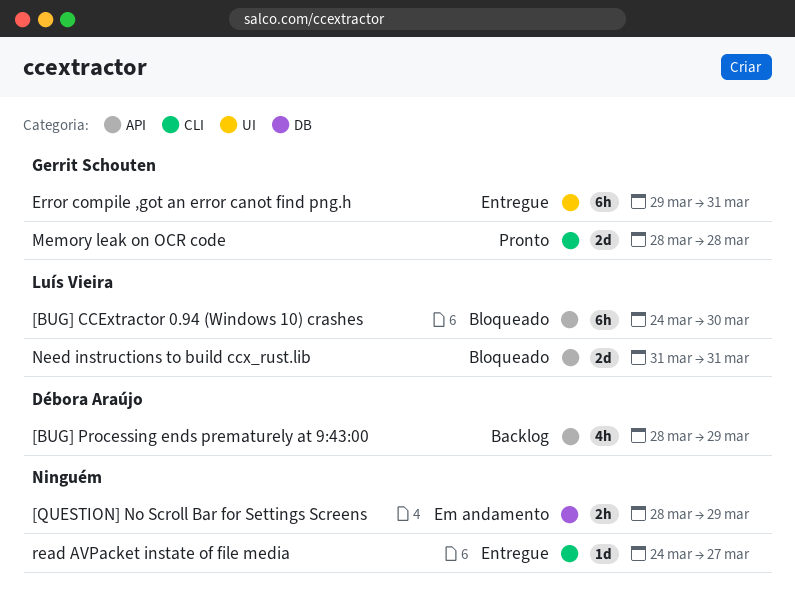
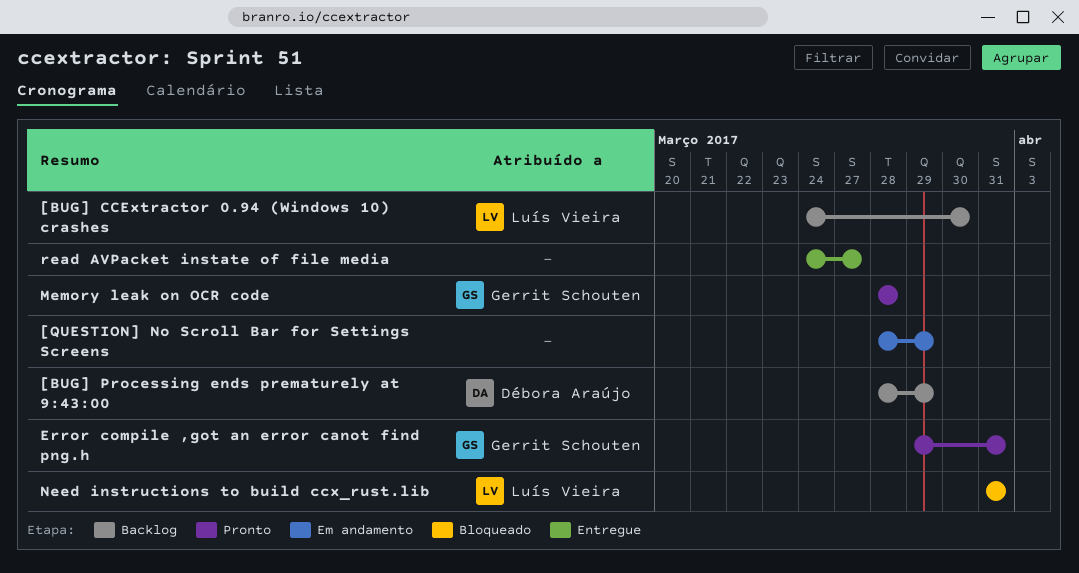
[BUG] CCExtractor 0.94 (Windows 10) crashes, status: Bloqueado -> Backlog
Error compile ,got an error canot find png.h, status: Entregue -> Pronto

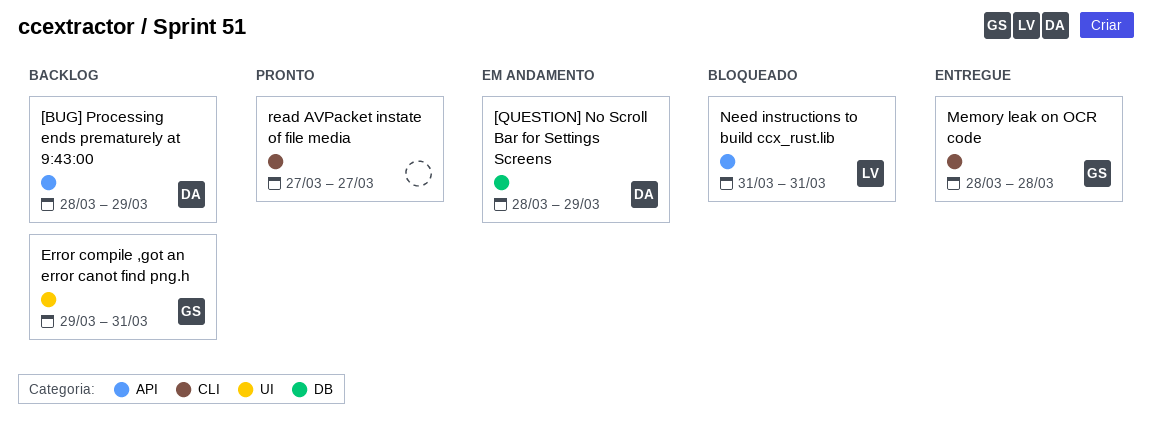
[BUG] CCExtractor 0.94 (Windows 10) crashes: present -> none
[QUESTION] No Scroll Bar for Settings Screens, owner: none -> Débora Araújo
Error compile ,got an error canot find png.h, status: Pronto -> Backlog
Memory leak on OCR code, status: Pronto -> Entregue
read AVPacket instate of file media, status: Entregue -> Pronto
read AVPacket instate of file media, start: Mar 24 -> Mar 27

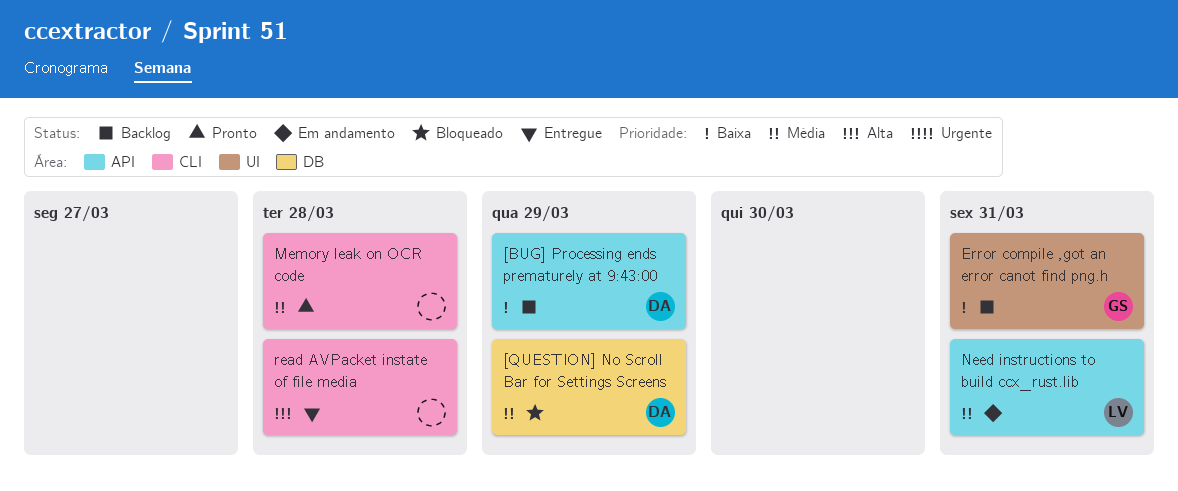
[QUESTION] No Scroll Bar for Settings Screens, status: Em andamento -> Bloqueado
Memory leak on OCR code, status: Entregue -> Pronto
Memory leak on OCR code, owner: GS -> none
Need instructions to build ccx_rust.lib, status: Bloqueado -> Em andamento
read AVPacket instate of file media, status: Pronto -> Entregue
read AVPacket instate of file media, due: Mar 27 -> Mar 28

